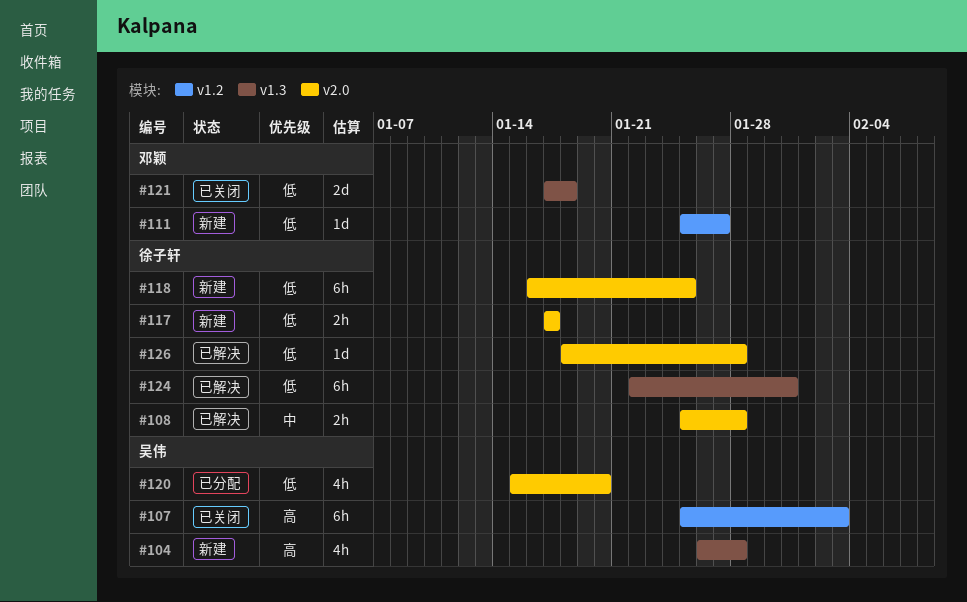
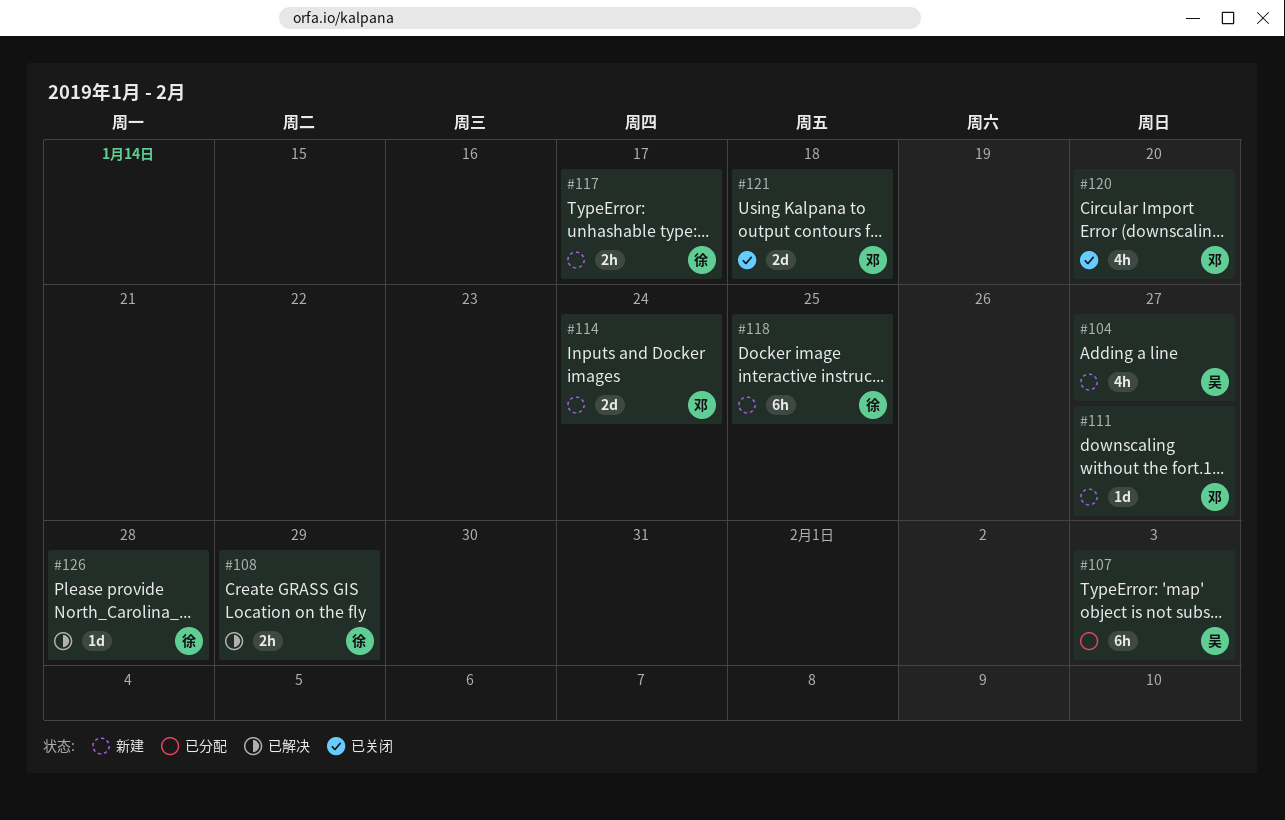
#104, due: Jan 28 -> Jan 27
#107, status: 已关闭 -> 已分配
#108, due: Jan 28 -> Jan 29
#114: none -> present
#120, status: 已分配 -> 已关闭
#120, owner: 吴伟 -> 邓颖
#124: present -> none

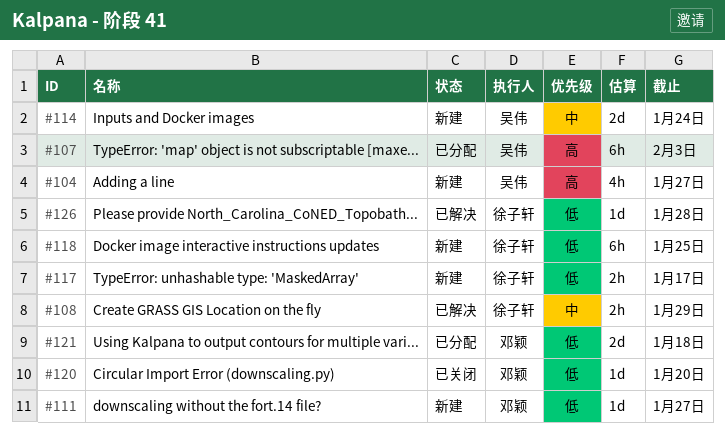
#114, owner: 邓颖 -> 吴伟
#120, estimate: 4h -> 1d
#121, status: 已关闭 -> 已分配

